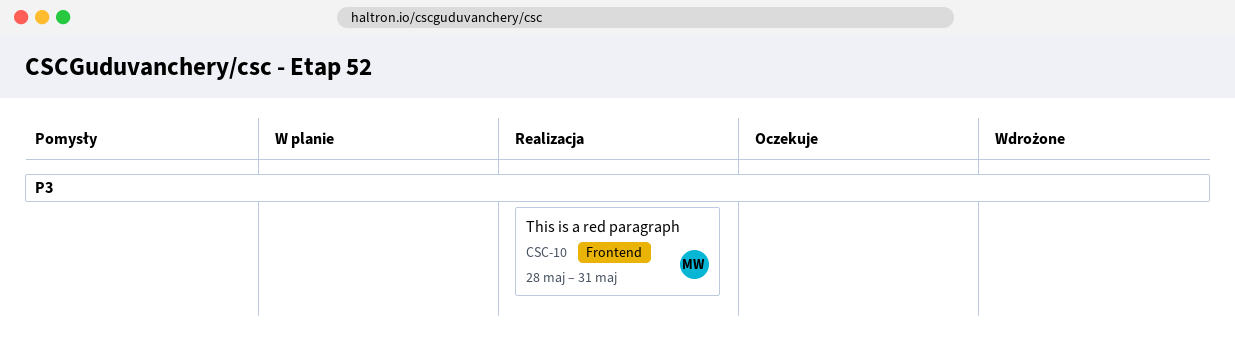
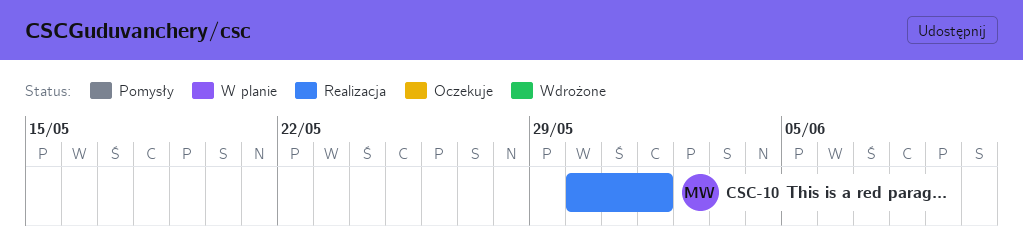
CSC-10, start: May 28 -> May 30
CSC-10, due: May 31 -> Jun 1

